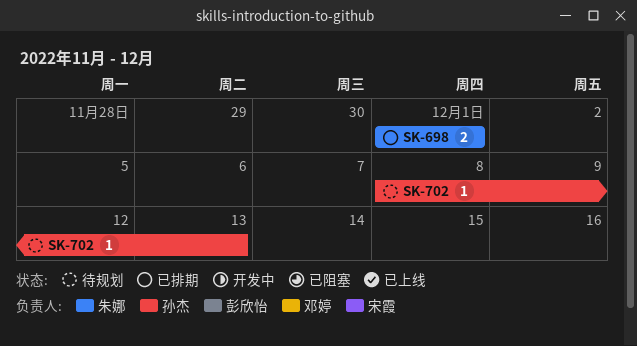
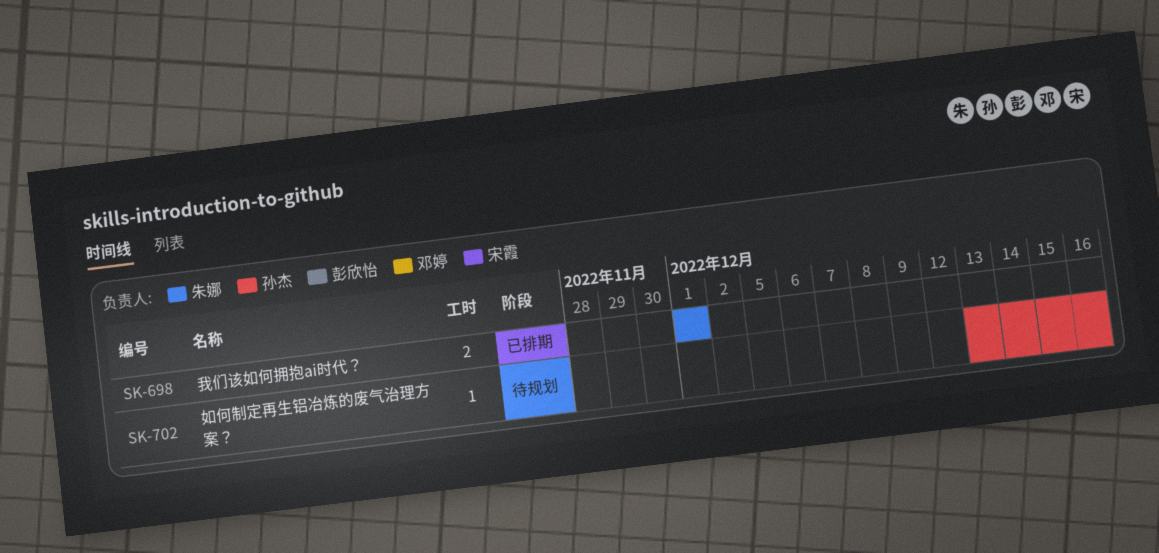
SK-702, start: Dec 8 -> Dec 13
SK-702, due: Dec 13 -> Dec 16

